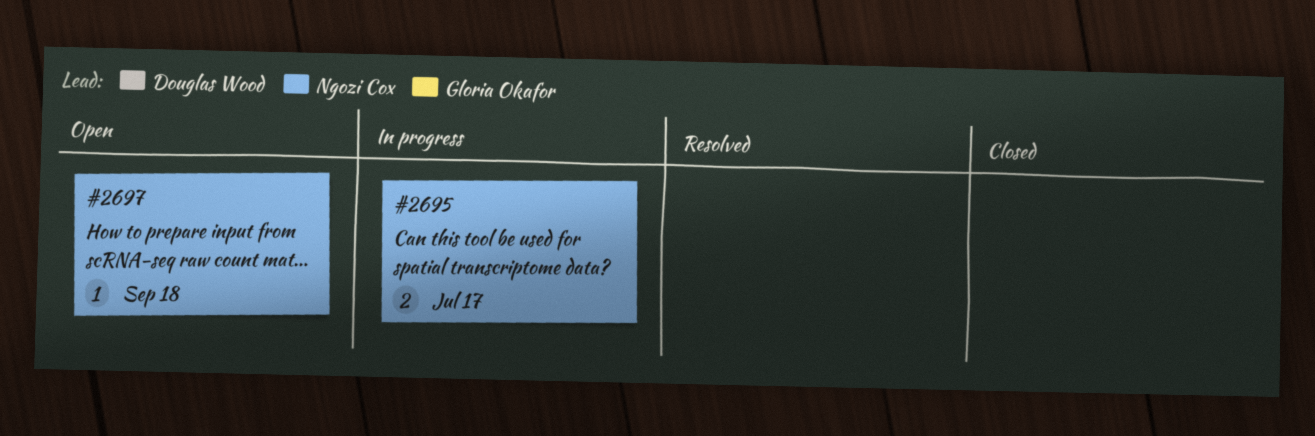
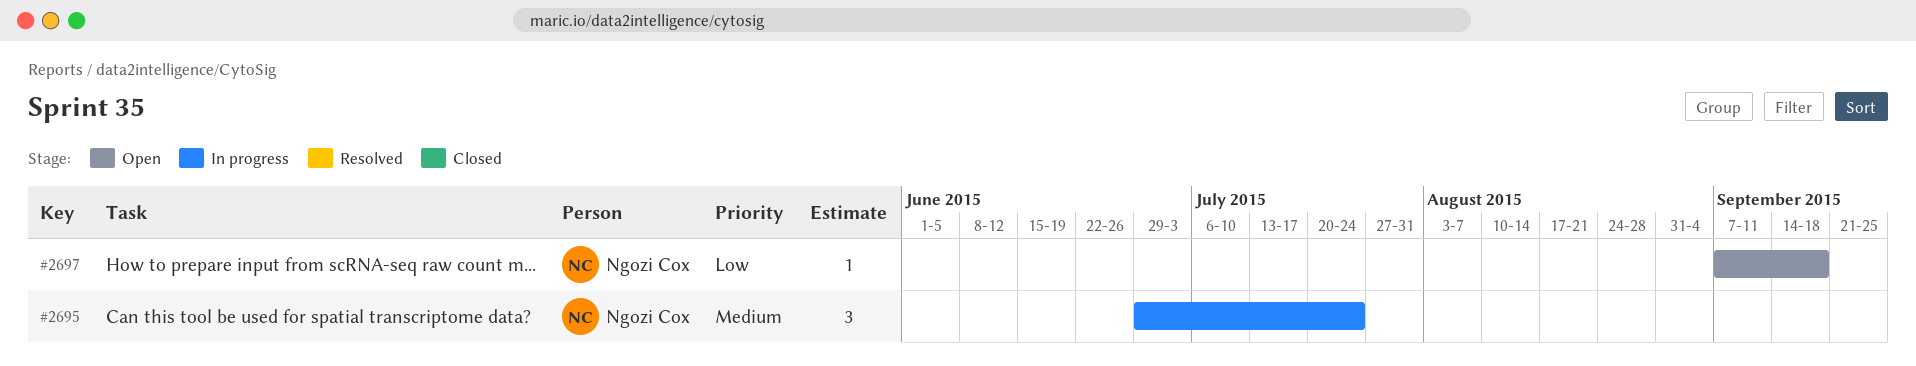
#2695, estimate: 2 -> 3
#2695, due: Jul 17 -> Jul 24

